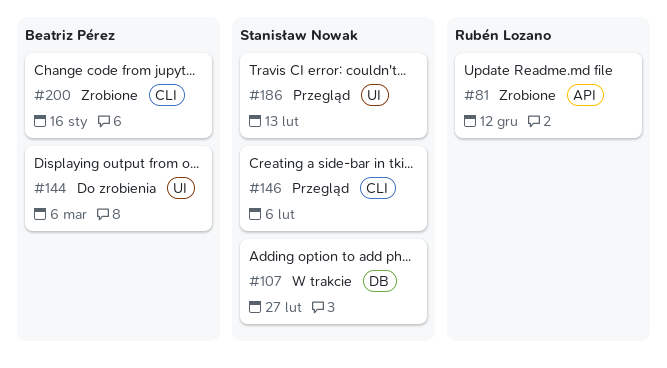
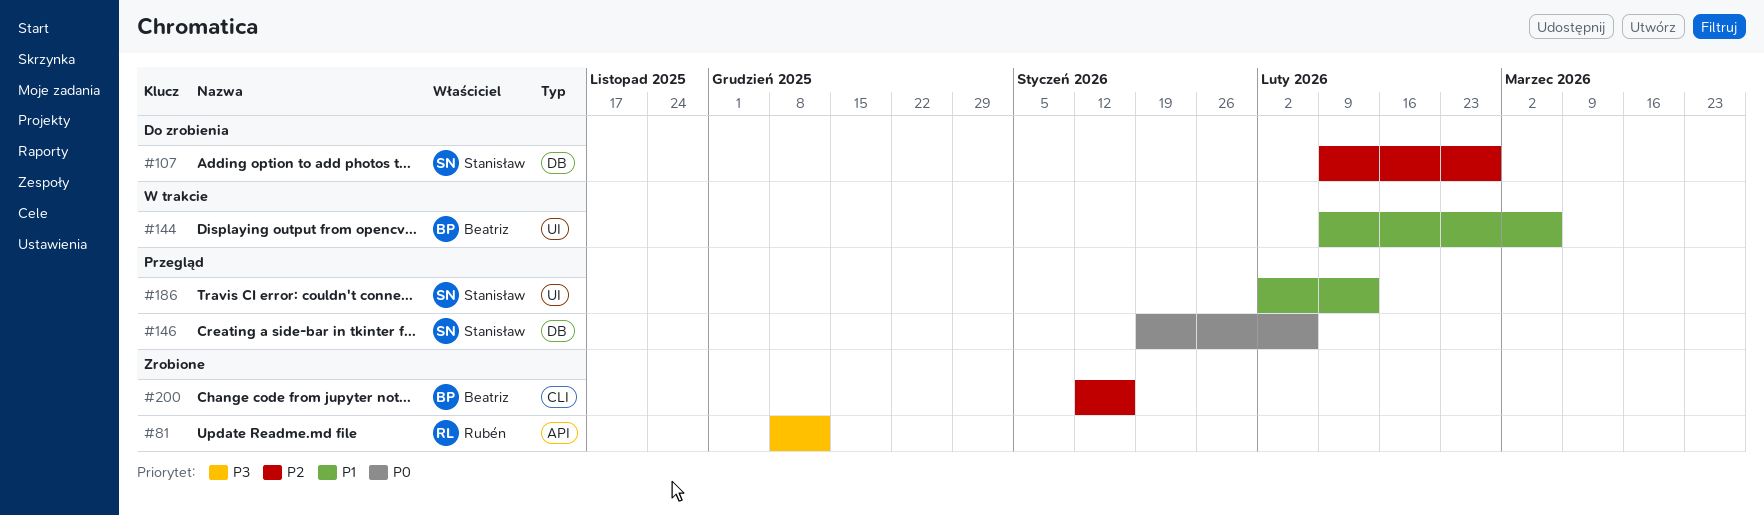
#107, status: W trakcie -> Do zrobienia
#144, status: Do zrobienia -> W trakcie
#146, label: CLI -> DB

